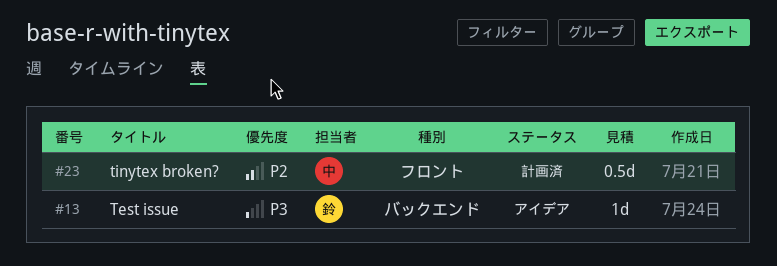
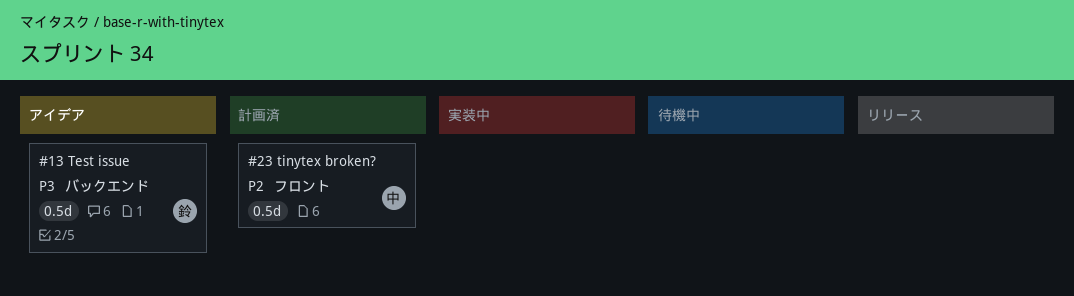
#13, estimate: 1d -> 0.5d

